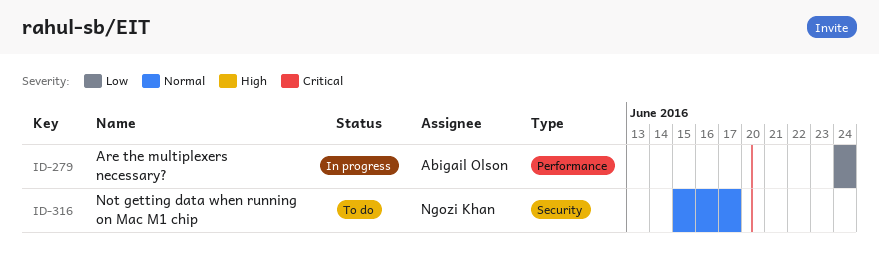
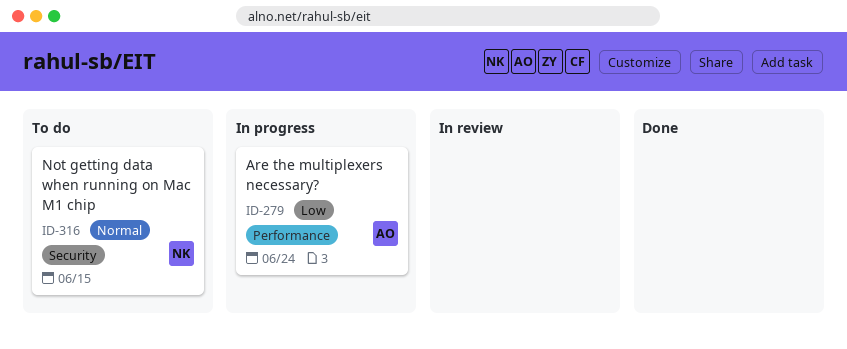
ID-316, due: Jun 17 -> Jun 15

